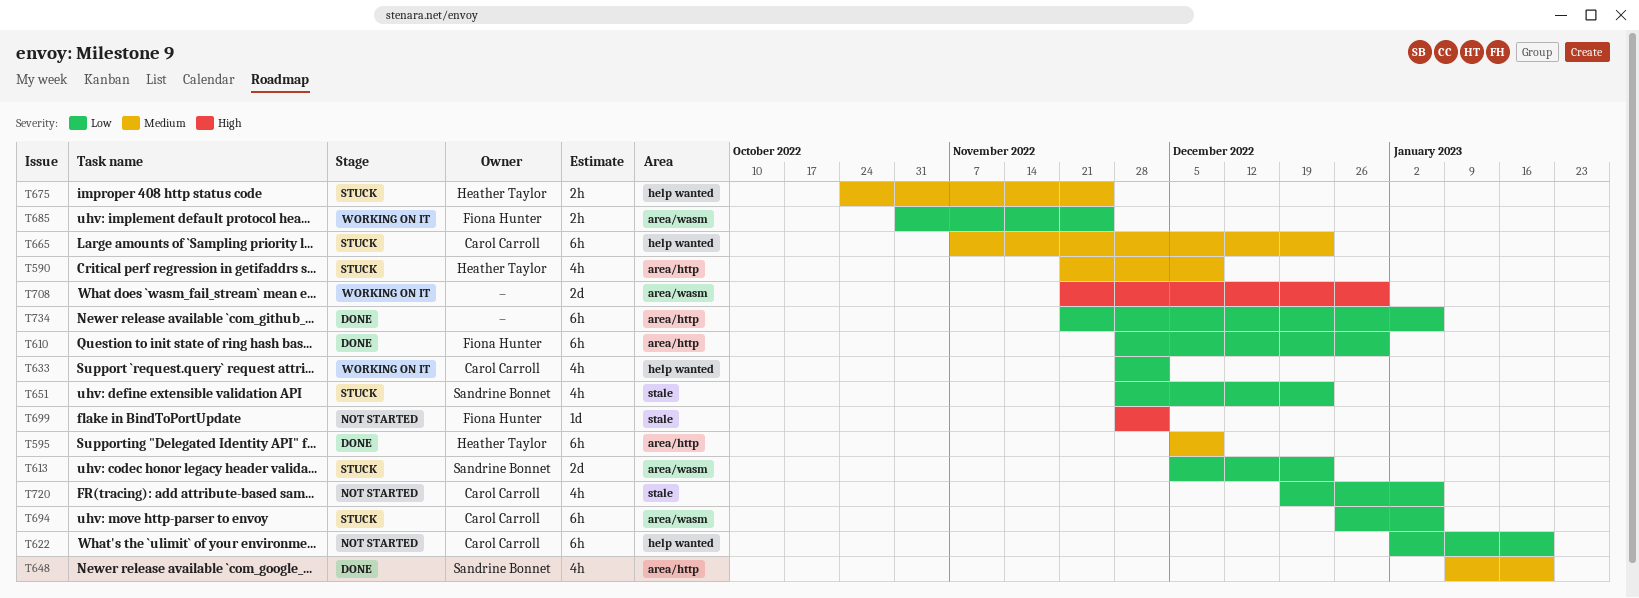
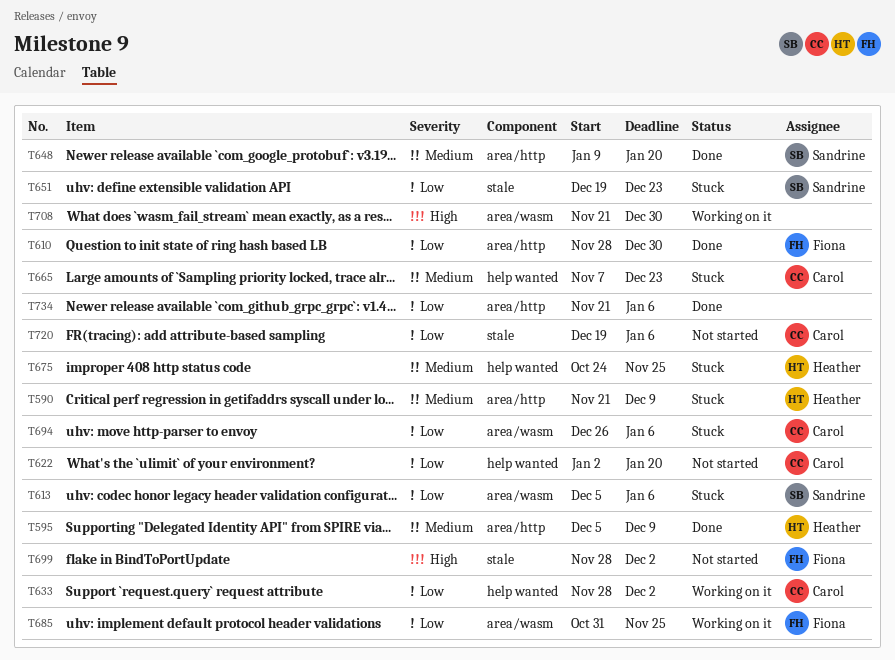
T613, due: Dec 23 -> Jan 6
T651, start: Nov 28 -> Dec 19

